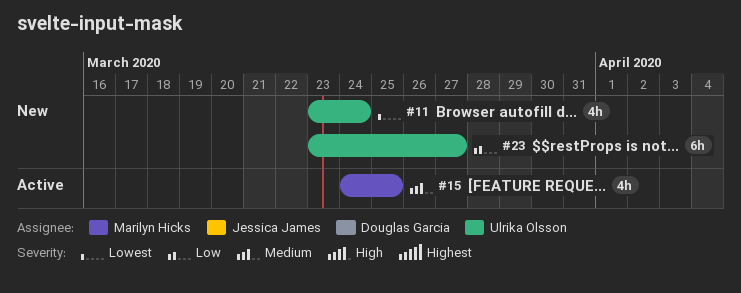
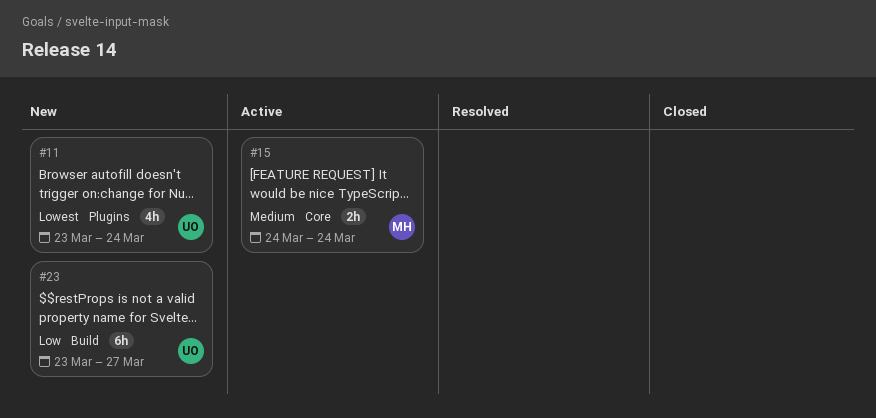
#15, estimate: 4h -> 2h
#15, due: Mar 25 -> Mar 24

